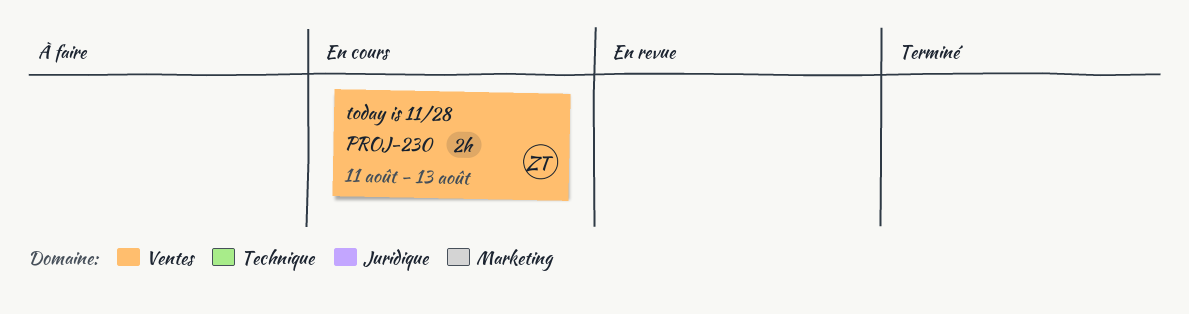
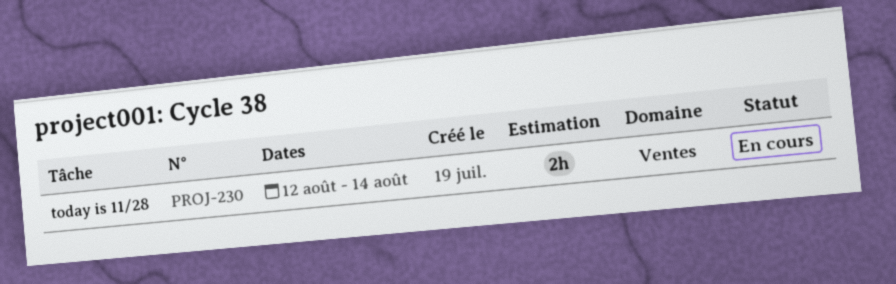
PROJ-230, start: Aug 11 -> Aug 12
PROJ-230, due: Aug 13 -> Aug 14

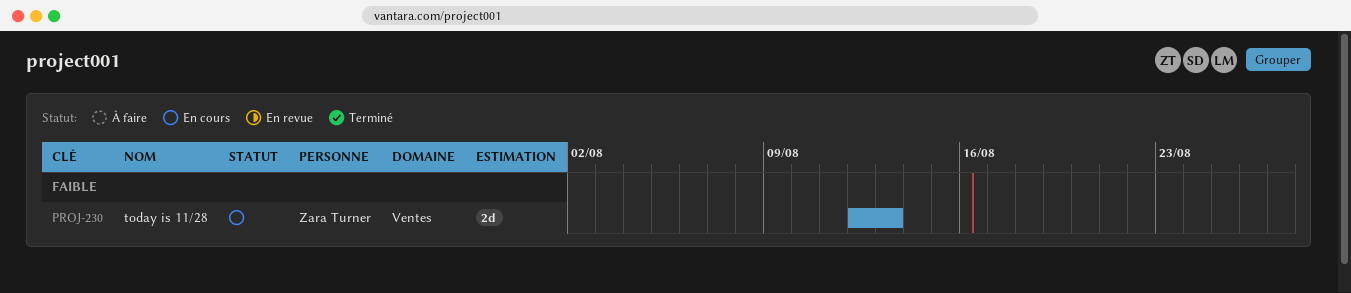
PROJ-230, estimate: 2h -> 2d
PROJ-230, due: Aug 14 -> Aug 13

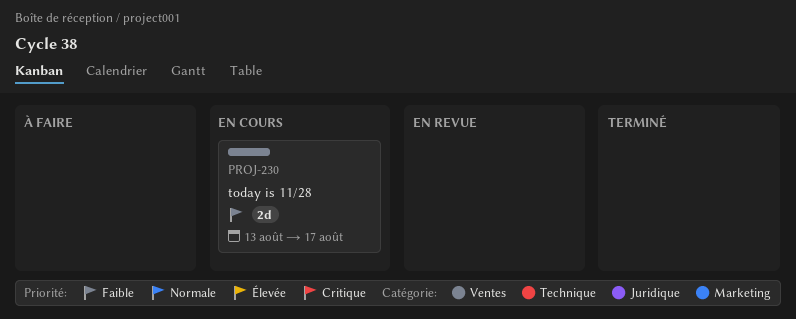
PROJ-230, start: Aug 12 -> Aug 13
PROJ-230, due: Aug 13 -> Aug 17

